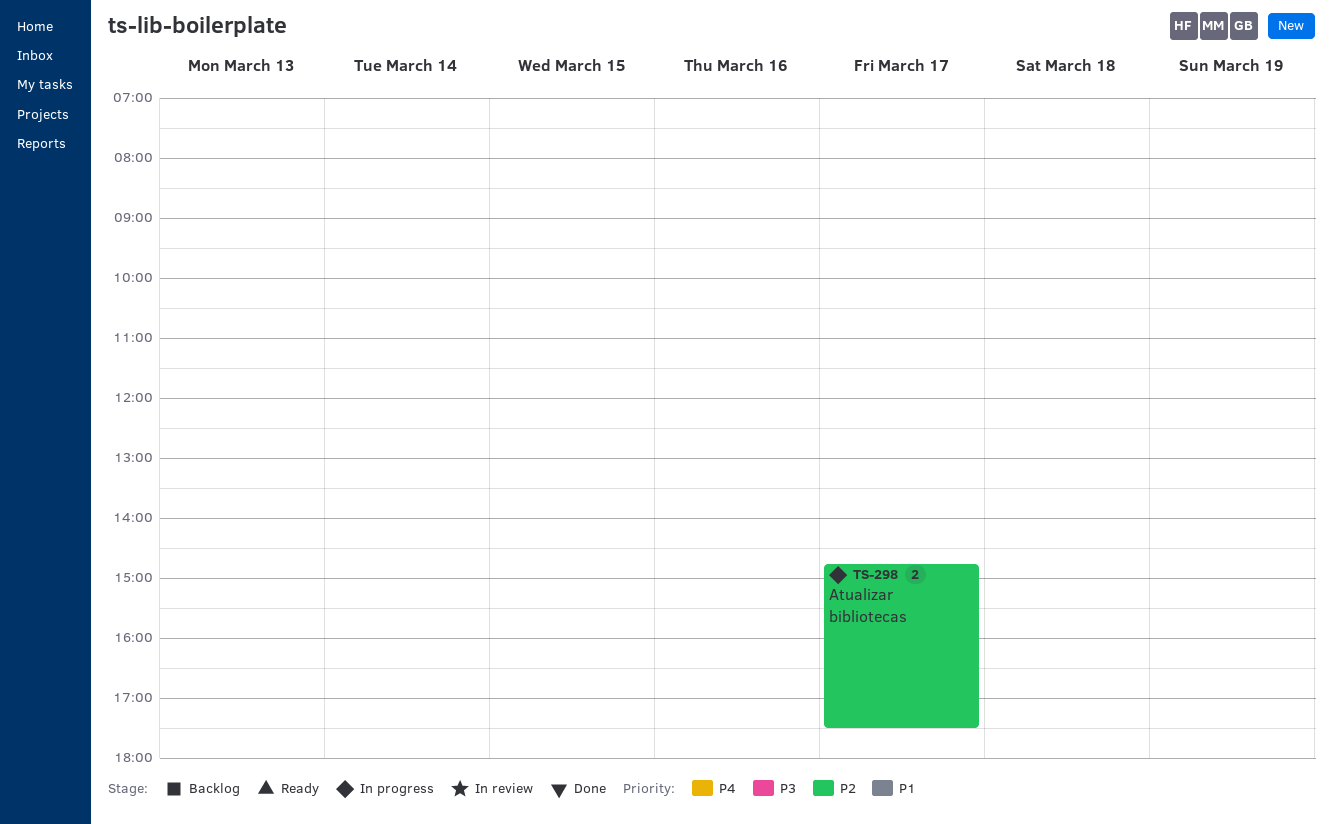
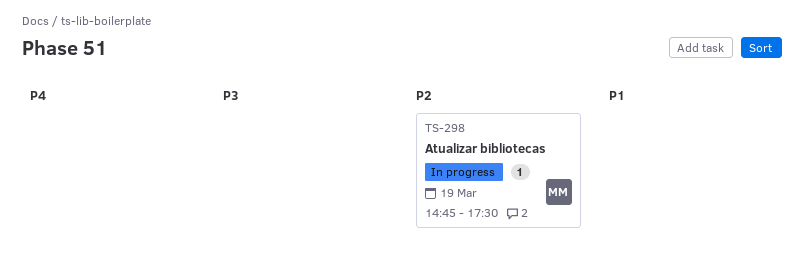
TS-298, estimate: 2 -> 1
TS-298, day: Mar 17 -> Mar 19

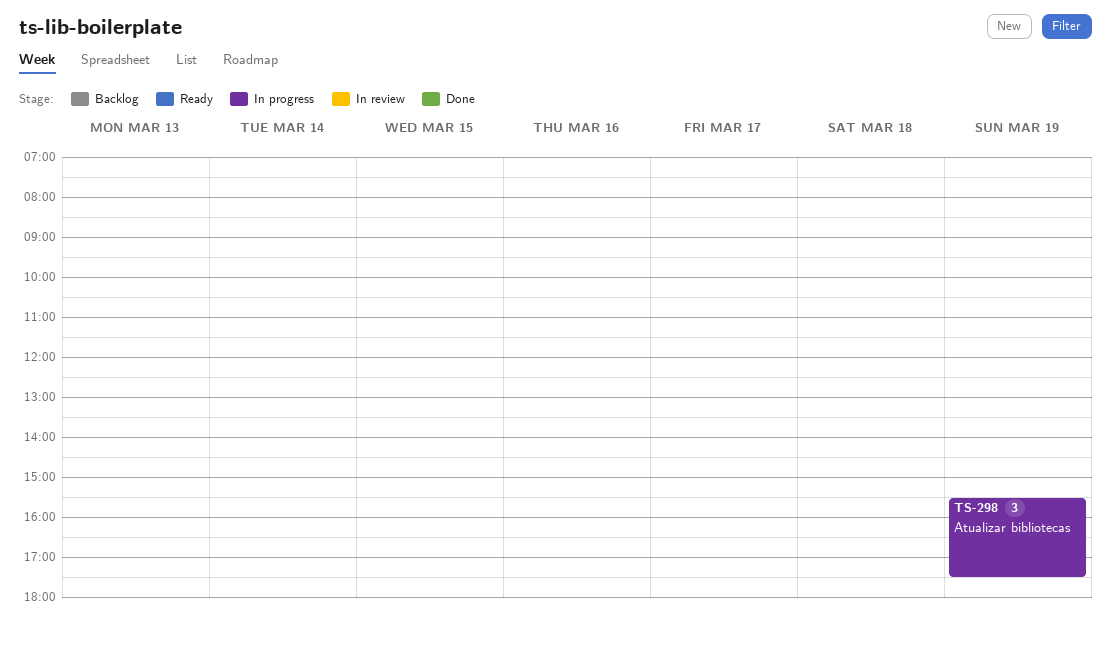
TS-298, estimate: 1 -> 3
TS-298, begins: 14:45 -> 15:30

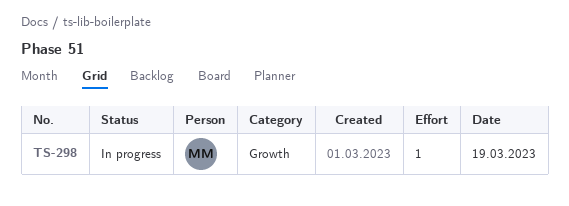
TS-298, estimate: 3 -> 1

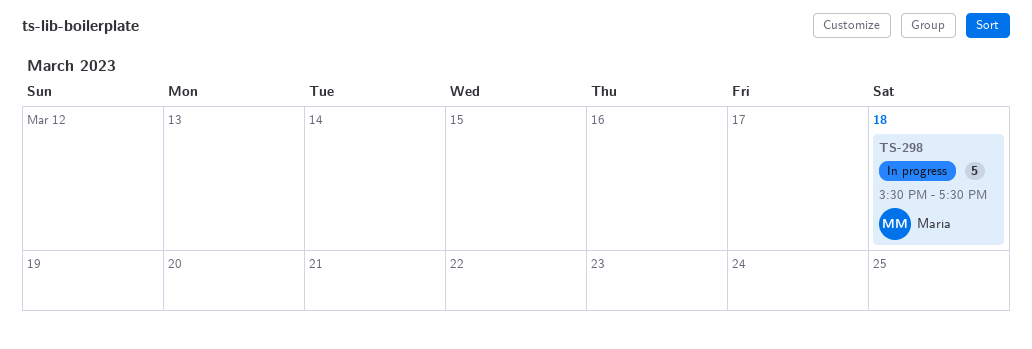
TS-298, estimate: 1 -> 5
TS-298, day: Mar 19 -> Mar 18

